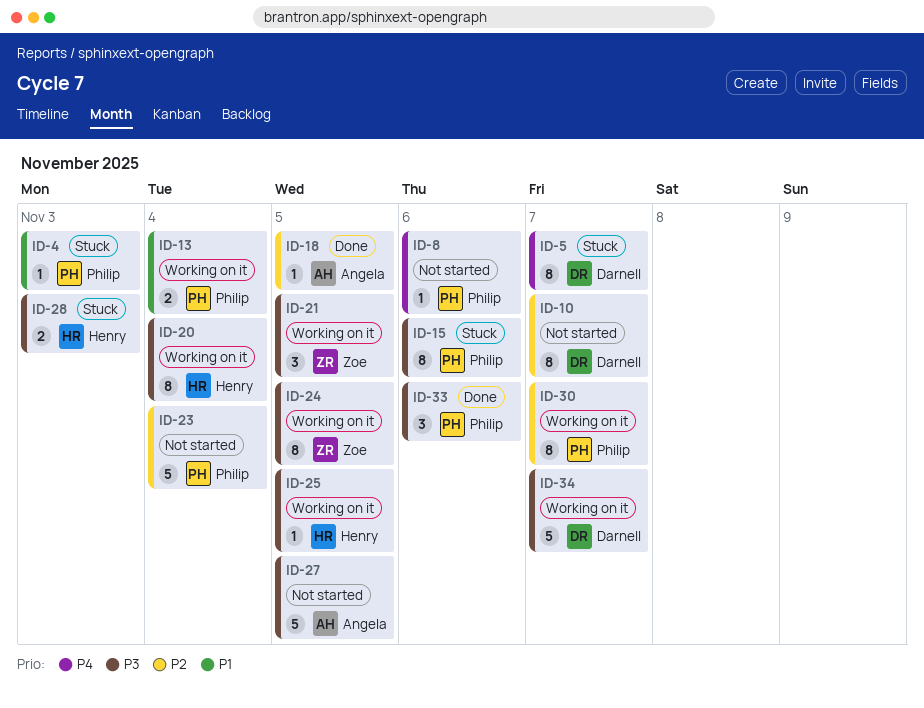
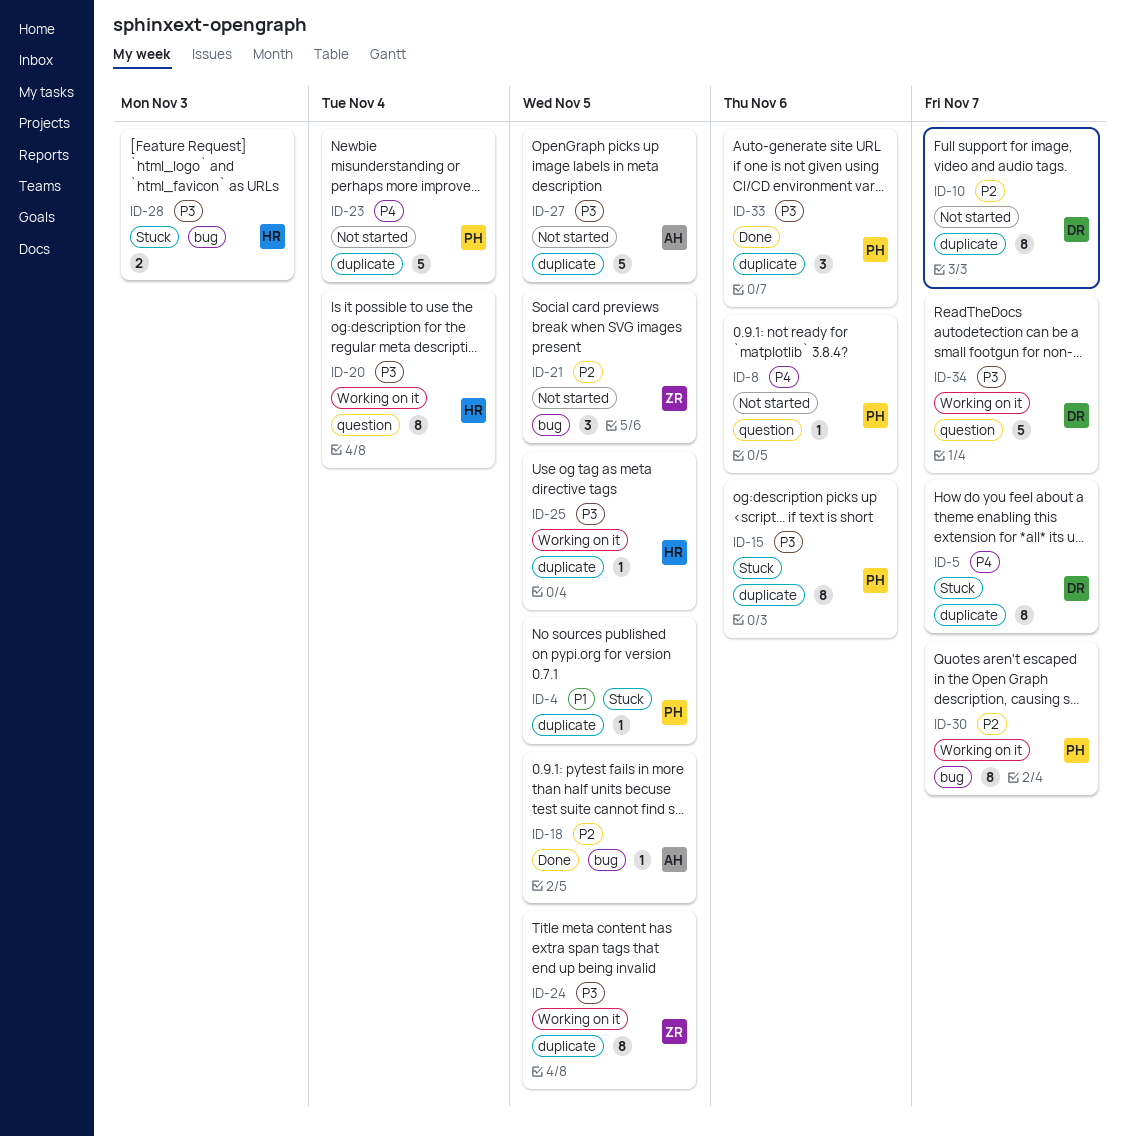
ID-4, due: Nov 3 -> Nov 5
ID-13: present -> none
ID-21, status: Working on it -> Not started
ID-21, priority: P3 -> P2
ID-23, priority: P2 -> P4

